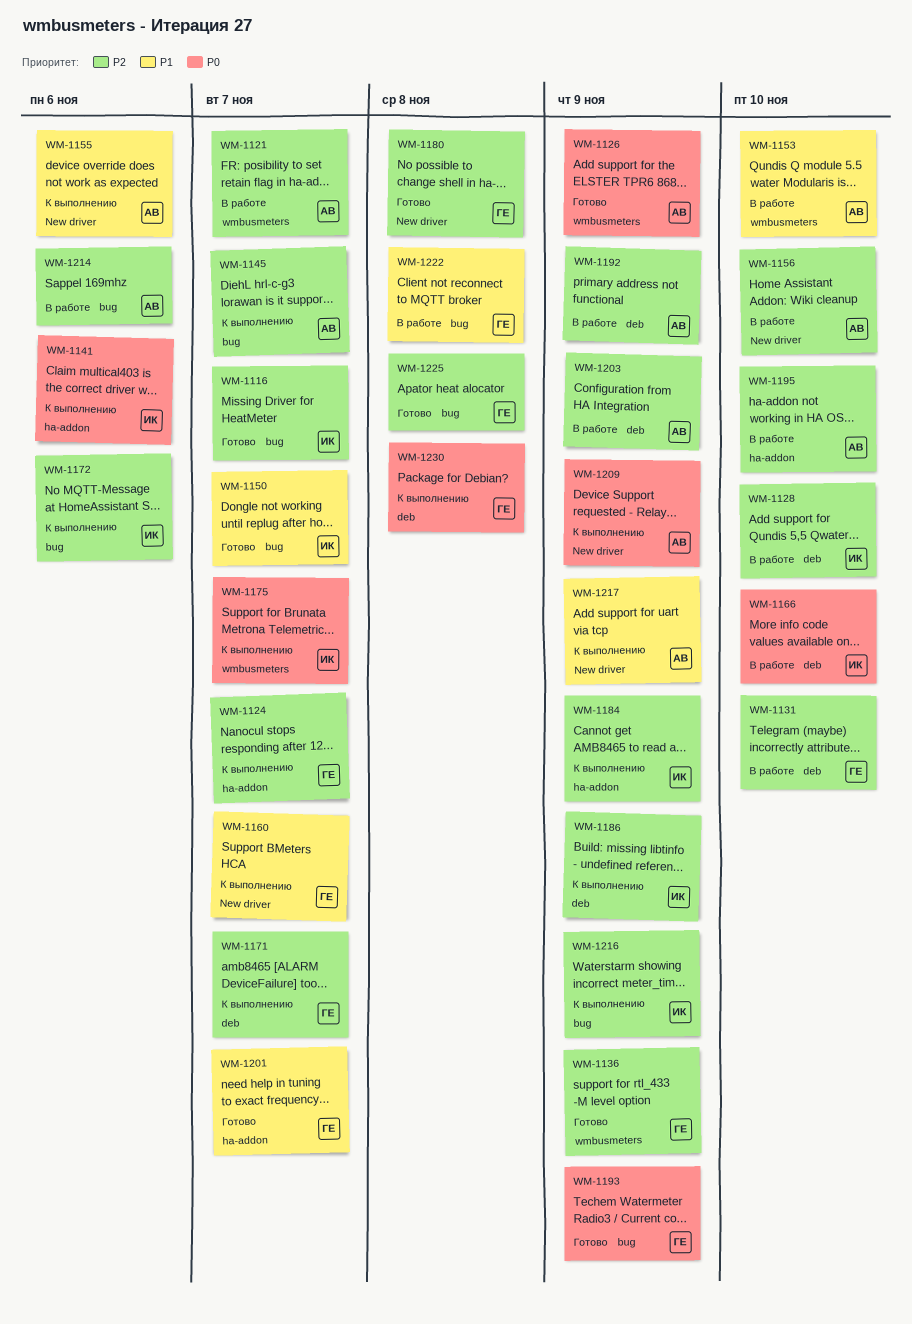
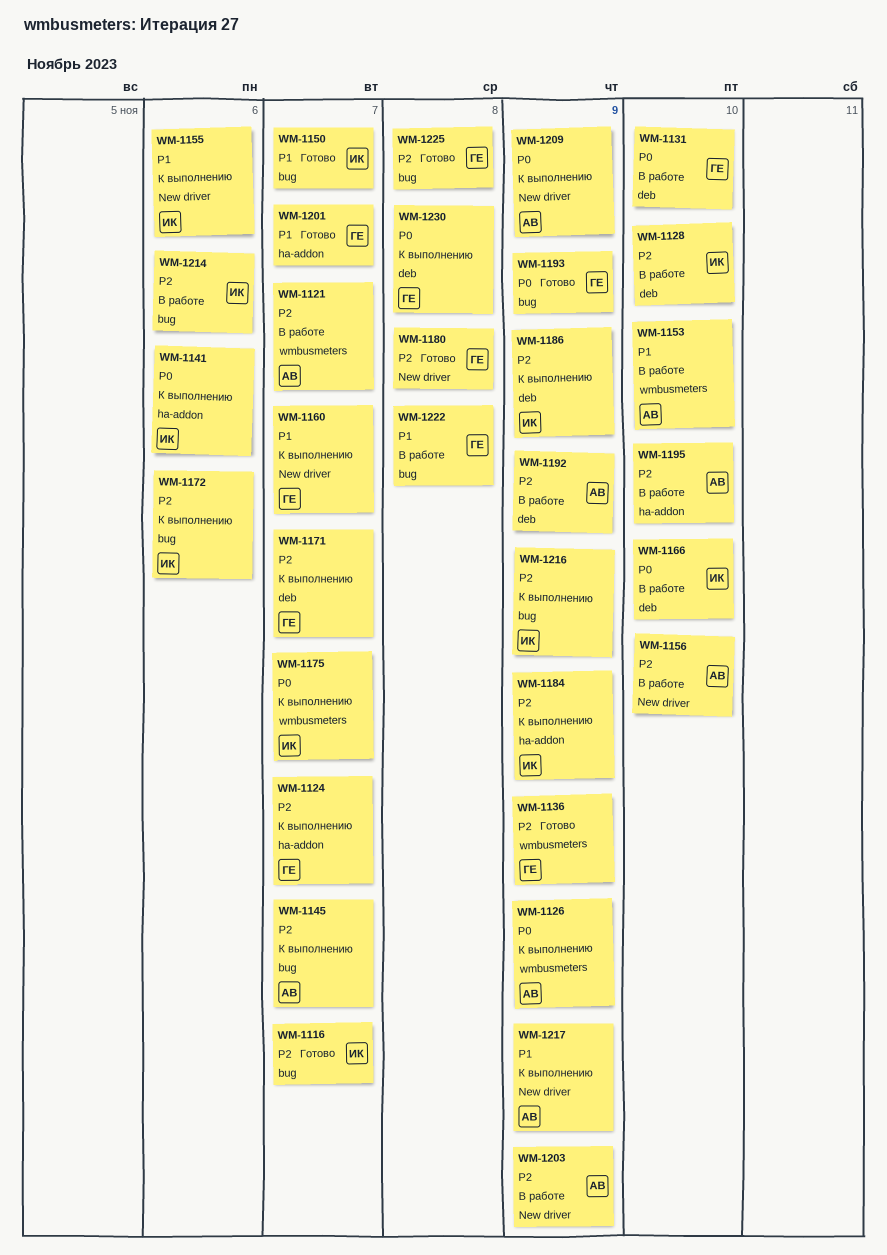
WM-1126, status: Готово -> К выполнению
WM-1131, priority: P2 -> P0
WM-1155, owner: АВ -> ИК
WM-1203, label: deb -> New driver
WM-1214, owner: АВ -> ИК

